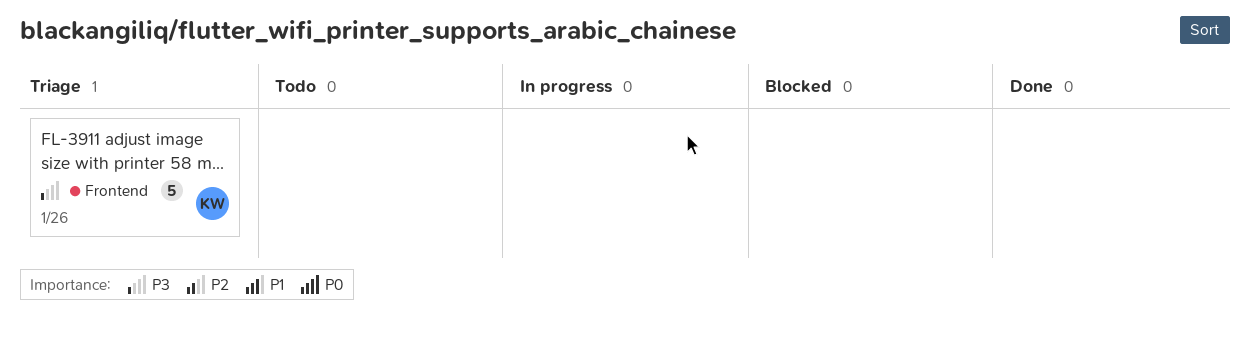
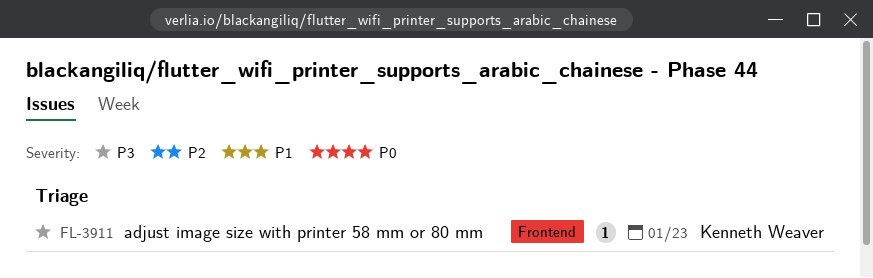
FL-3911, estimate: 5 -> 1
FL-3911, due: Jan 26 -> Jan 23

